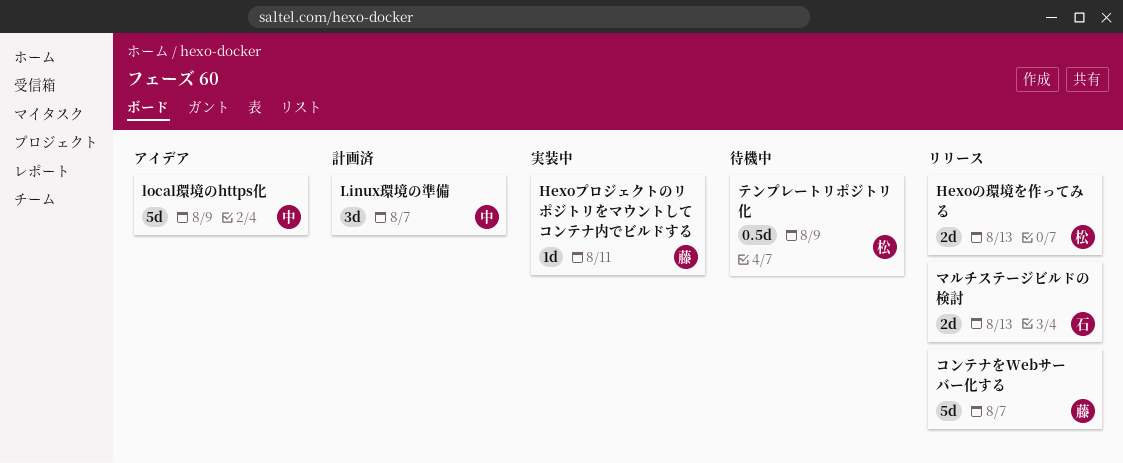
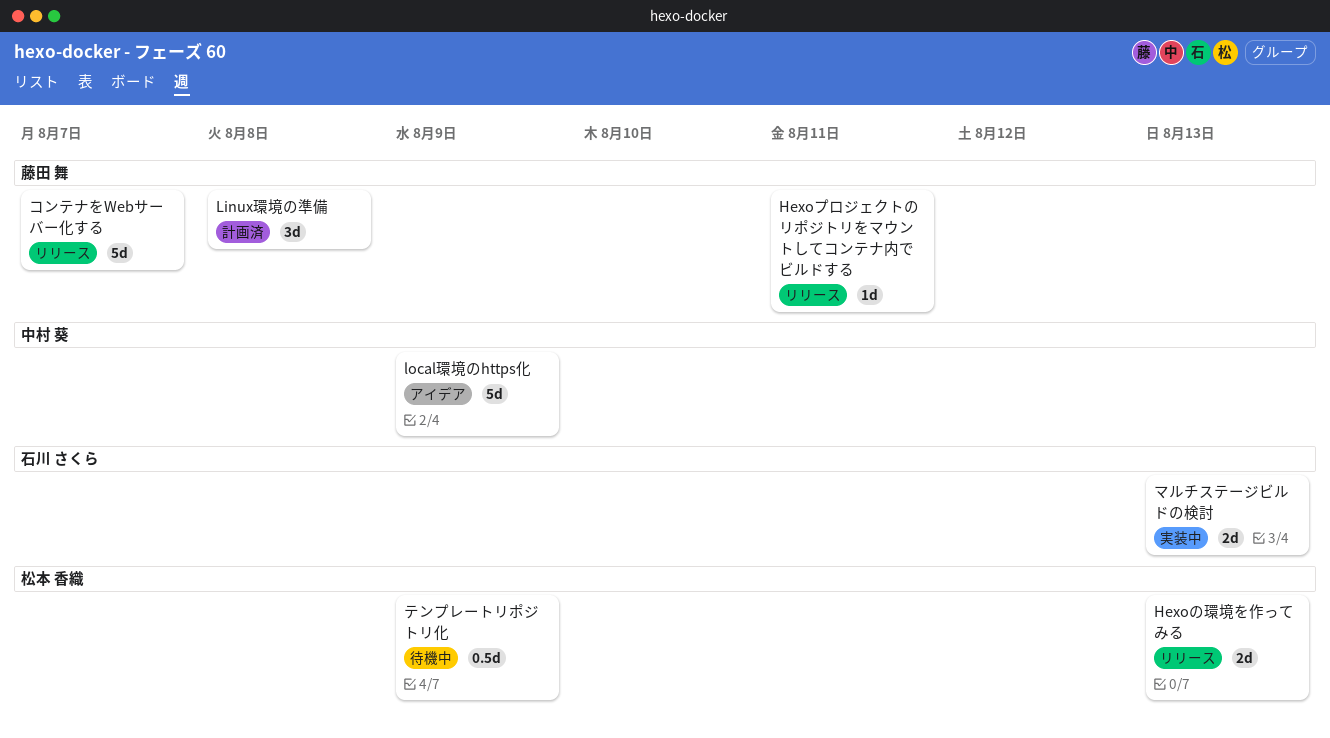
Hexoプロジェクトのリポジトリをマウントしてコンテナ内でビルドする, status: 実装中 -> リリース
Linux環境の準備, owner: 中村 葵 -> 藤田 舞
Linux環境の準備, due: Aug 7 -> Aug 8
マルチステージビルドの検討, status: リリース -> 実装中

